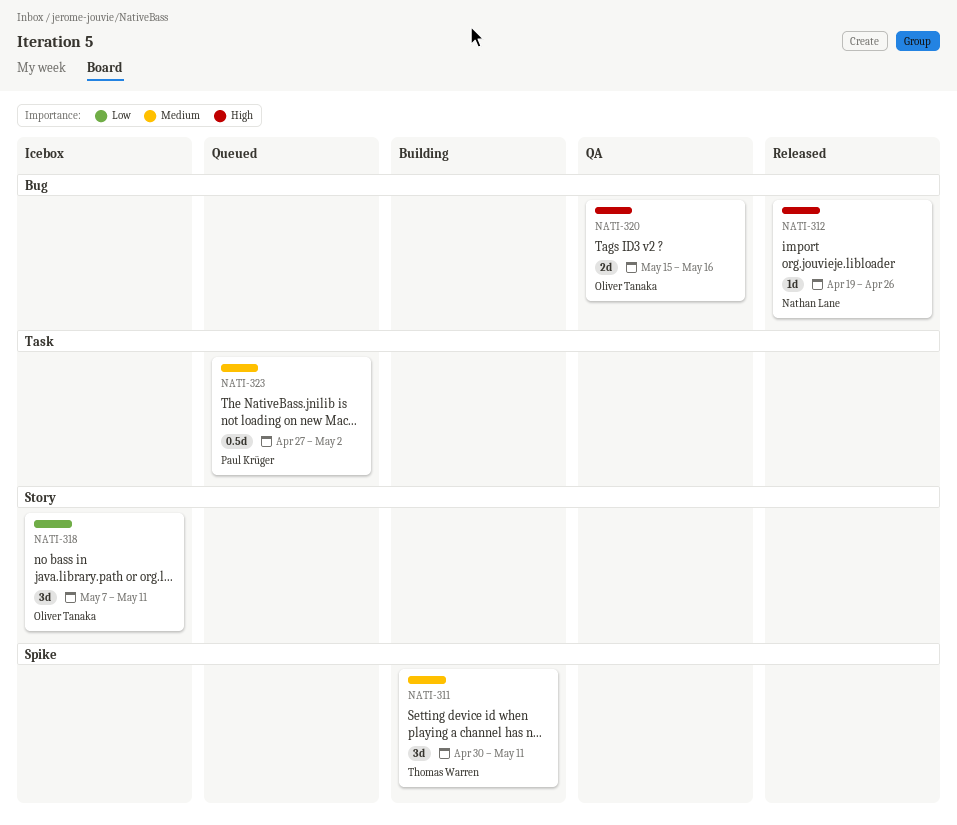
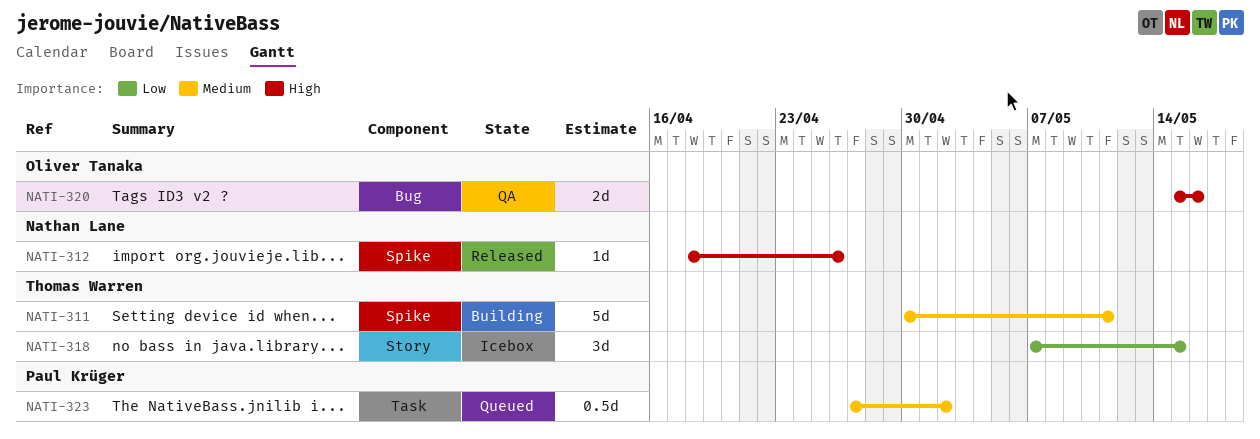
NATI-311, estimate: 3d -> 5d
NATI-312, label: Bug -> Spike
NATI-312, start: Apr 19 -> Apr 18
NATI-318, owner: Oliver Tanaka -> Thomas Warren
NATI-318, due: May 11 -> May 15

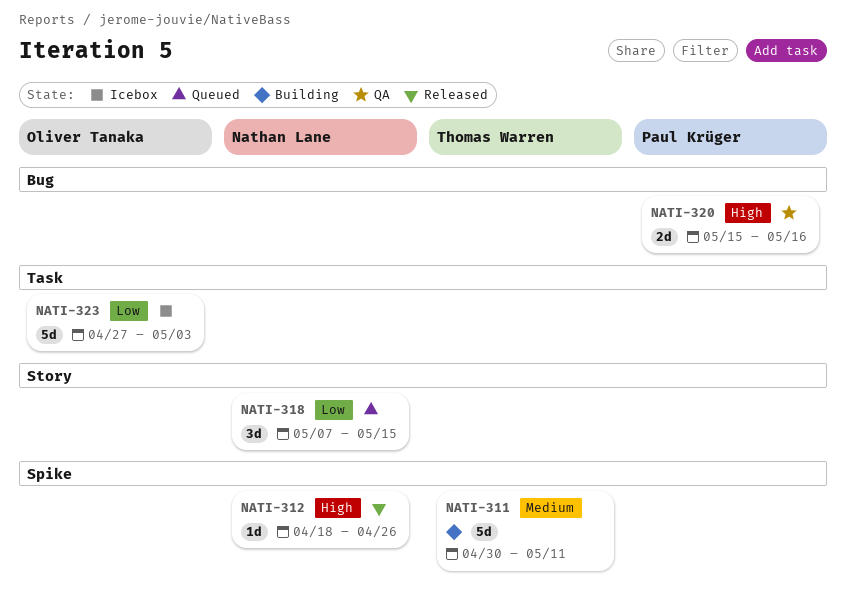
NATI-318, status: Icebox -> Queued
NATI-318, owner: Thomas Warren -> Nathan Lane
NATI-320, owner: Oliver Tanaka -> Paul Krüger
NATI-323, status: Queued -> Icebox
NATI-323, owner: Paul Krüger -> Oliver Tanaka
NATI-323, priority: Medium -> Low
NATI-323, estimate: 0.5d -> 5d
NATI-323, due: May 2 -> May 3

